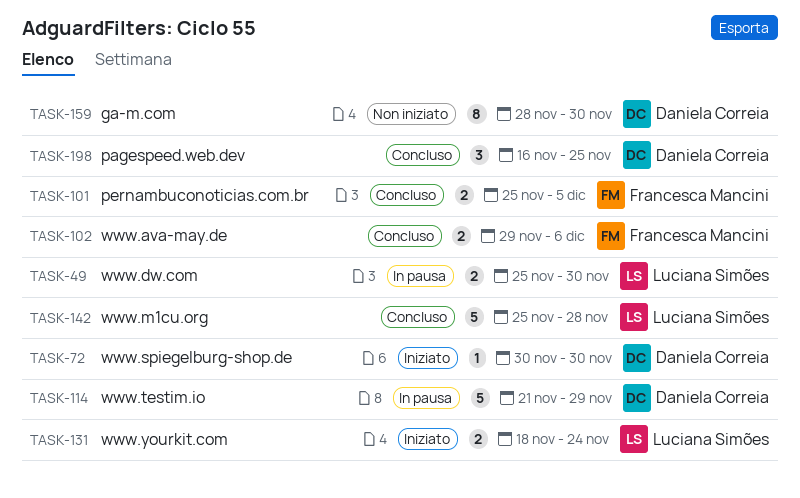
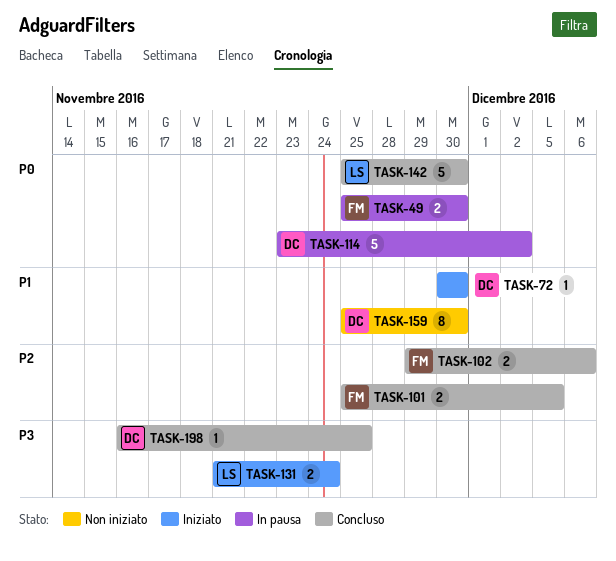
TASK-49, owner: Luciana Simões -> Francesca Mancini
TASK-114, start: Nov 21 -> Nov 23
TASK-114, due: Nov 29 -> Dec 2
TASK-131, start: Nov 18 -> Nov 21
TASK-142, due: Nov 28 -> Nov 30
TASK-159, start: Nov 28 -> Nov 25
TASK-198, estimate: 3 -> 1

